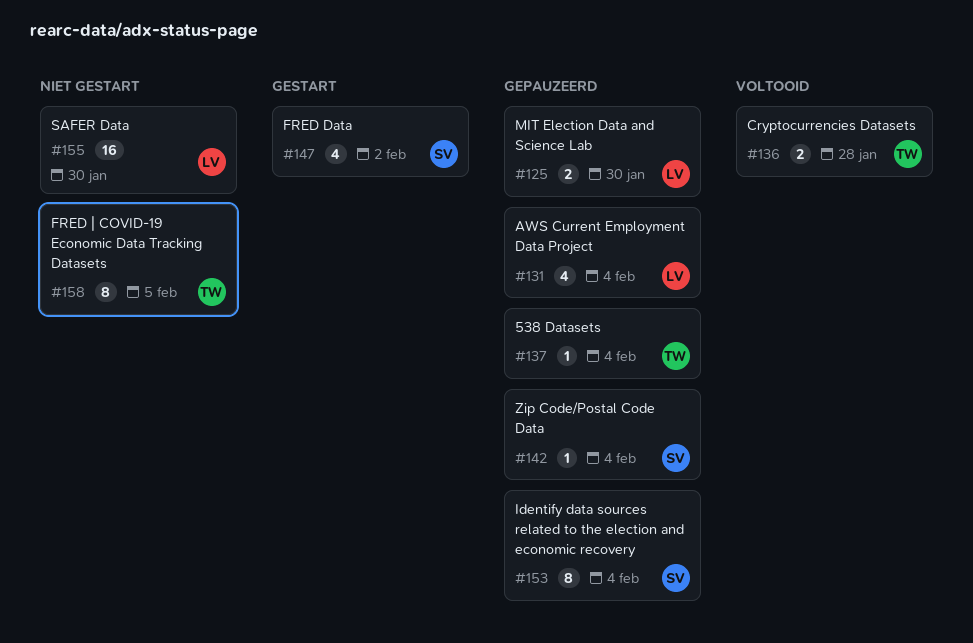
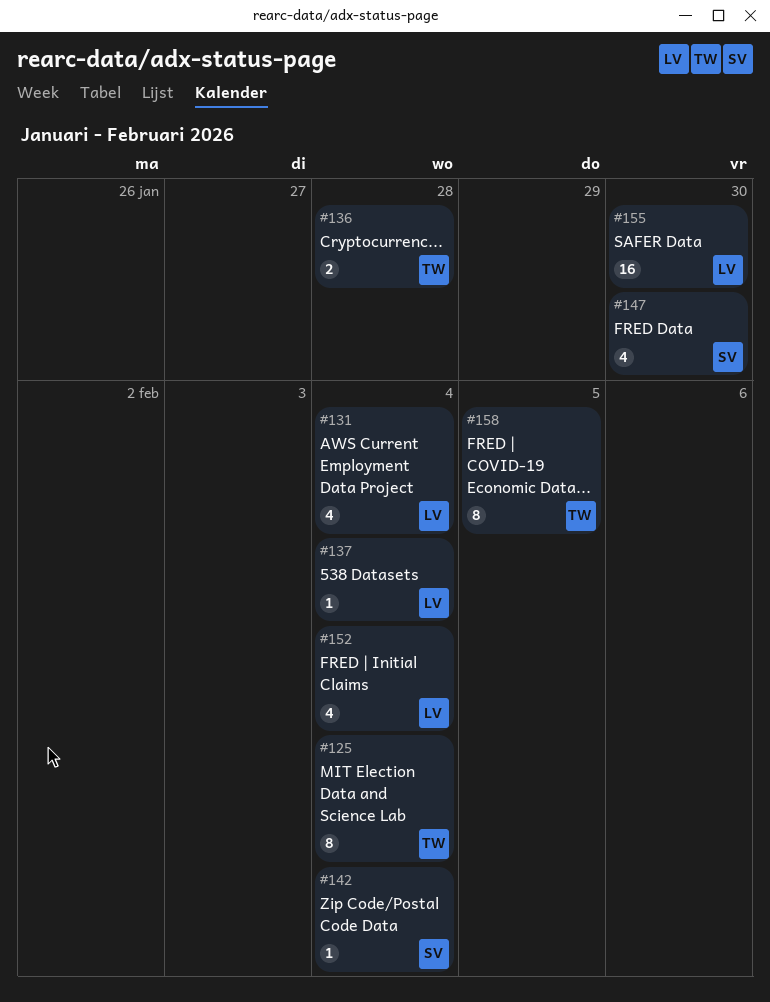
#125, owner: LV -> TW
#125, estimate: 2 -> 8
#125, due: Jan 30 -> Feb 4
#137, owner: TW -> LV
#147, due: Feb 2 -> Jan 30
#152: none -> present
#153: present -> none

